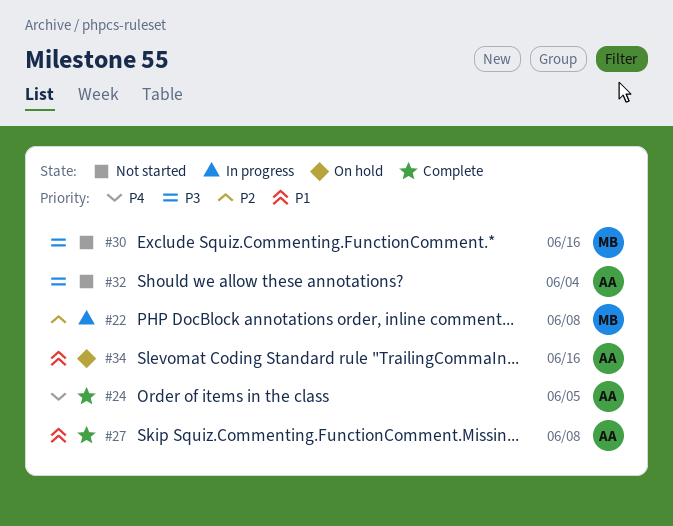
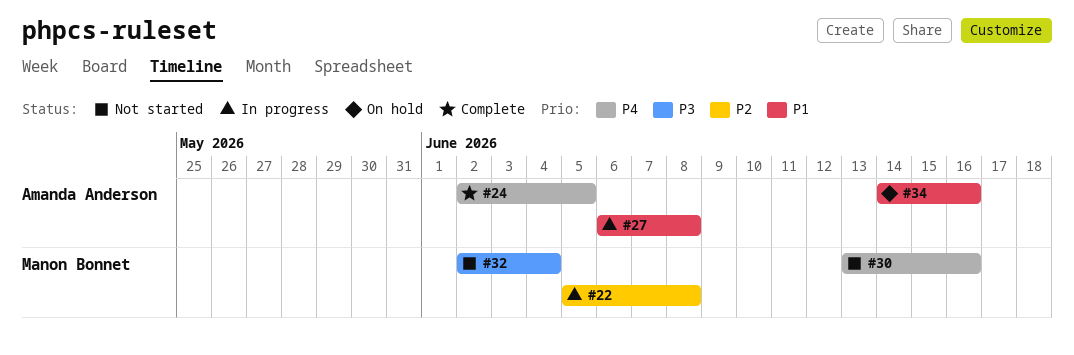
#27, status: Complete -> In progress
#30, priority: P3 -> P4
#32, owner: Amanda Anderson -> Manon Bonnet

